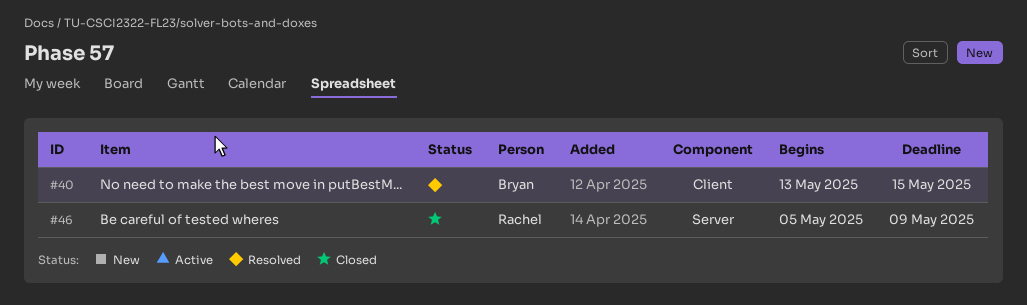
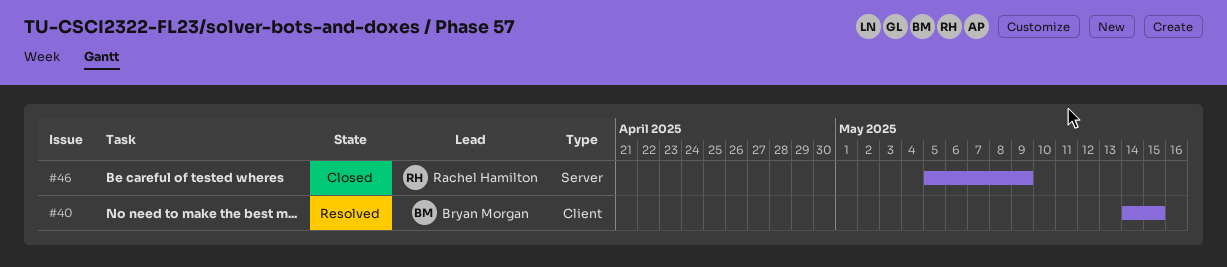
#40, start: May 13 -> May 14

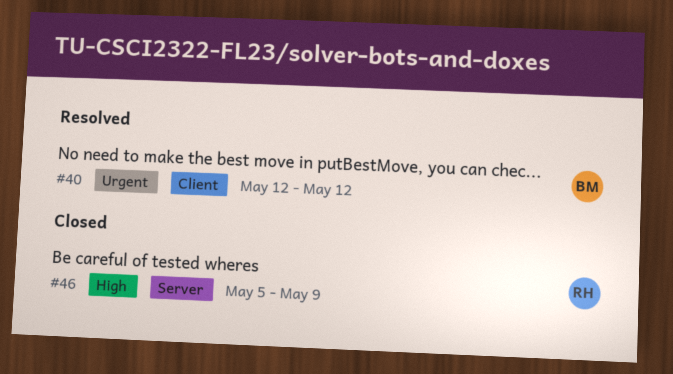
#40, start: May 14 -> May 12
#40, due: May 15 -> May 12

